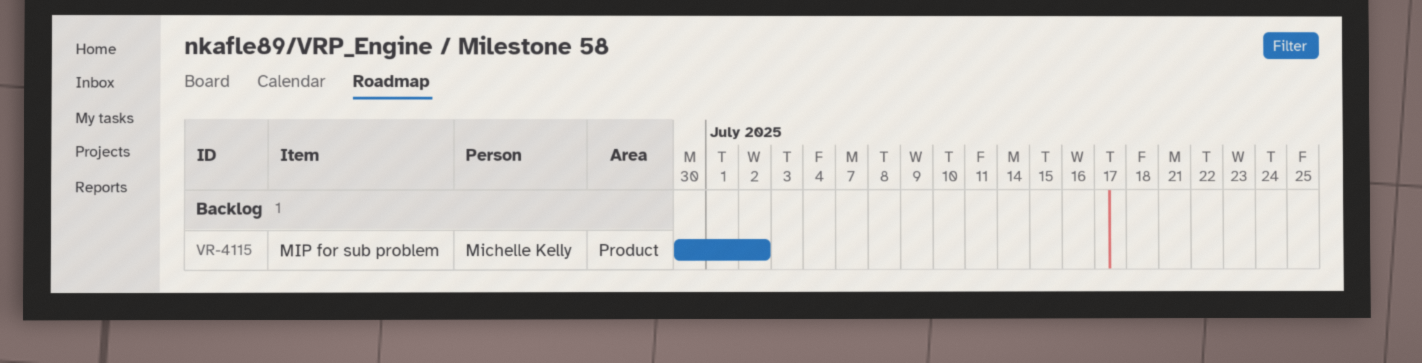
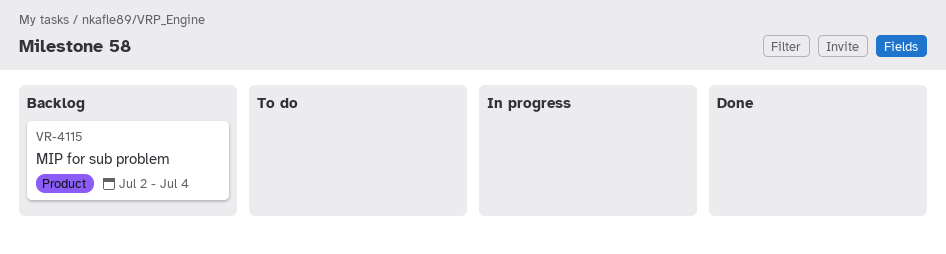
VR-4115, start: Jun 30 -> Jul 2
VR-4115, due: Jul 2 -> Jul 4

